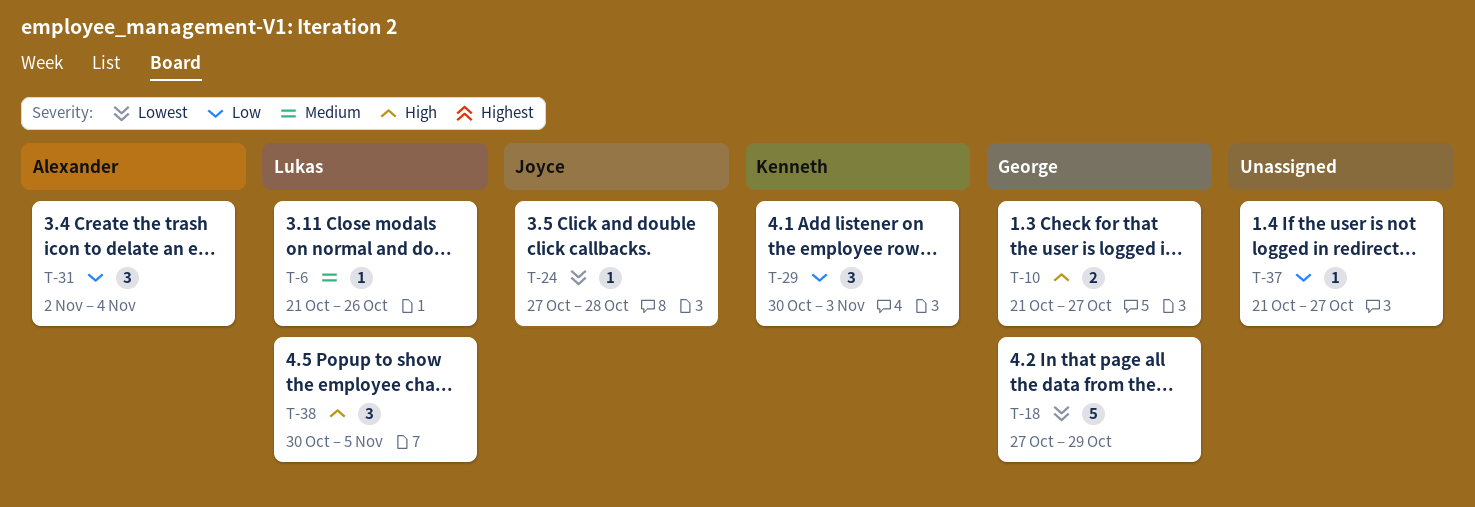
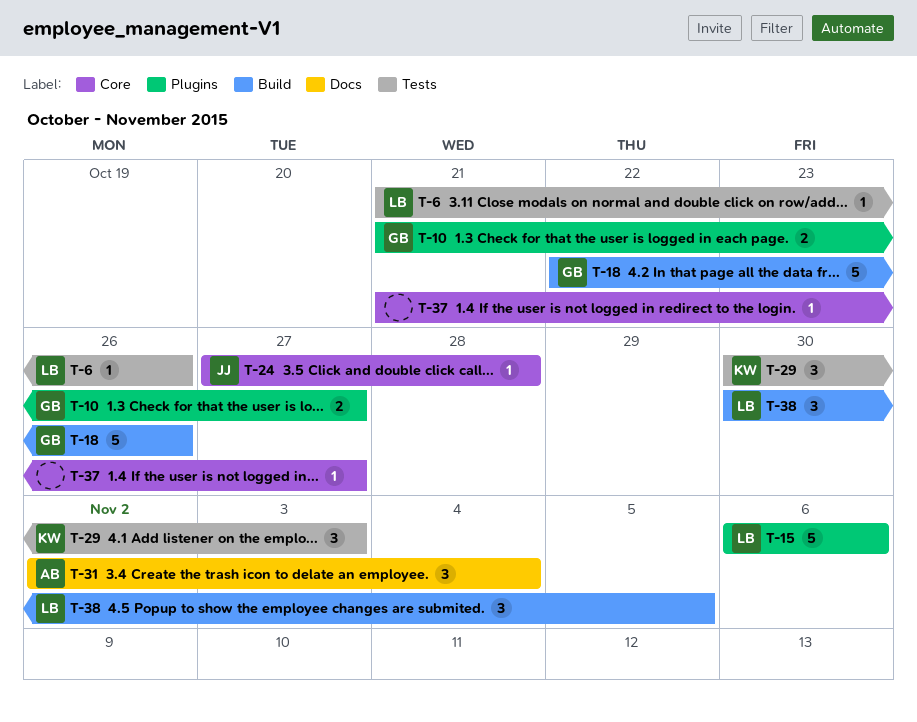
T-15: none -> present
T-18, start: Oct 27 -> Oct 22
T-18, due: Oct 29 -> Oct 26

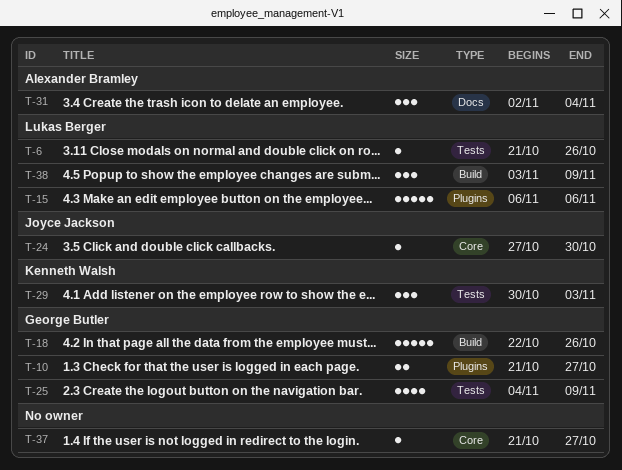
T-24, due: Oct 28 -> Oct 30
T-25: none -> present
T-38, start: Oct 30 -> Nov 3
T-38, due: Nov 5 -> Nov 9

